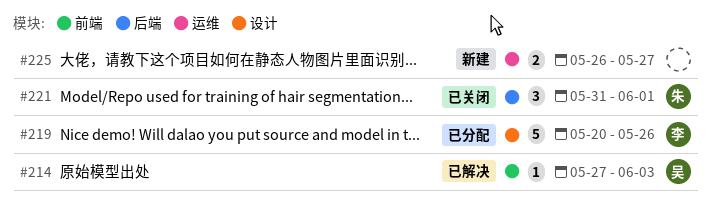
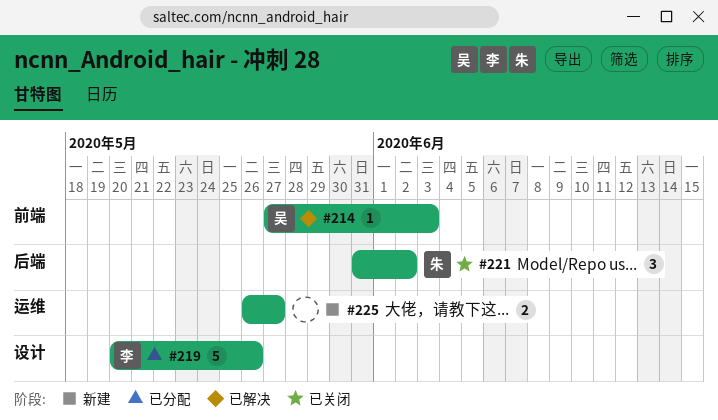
#221, due: Jun 1 -> Jun 2

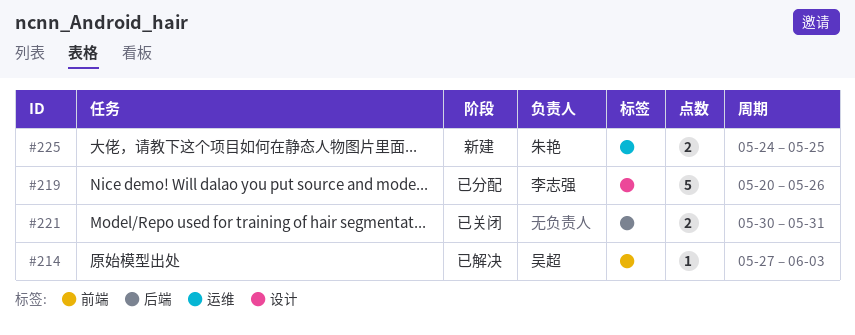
#221, owner: 朱艳 -> none
#221, estimate: 3 -> 2
#221, start: May 31 -> May 30
#221, due: Jun 2 -> May 31
#225, owner: none -> 朱艳
#225, start: May 26 -> May 24
#225, due: May 27 -> May 25

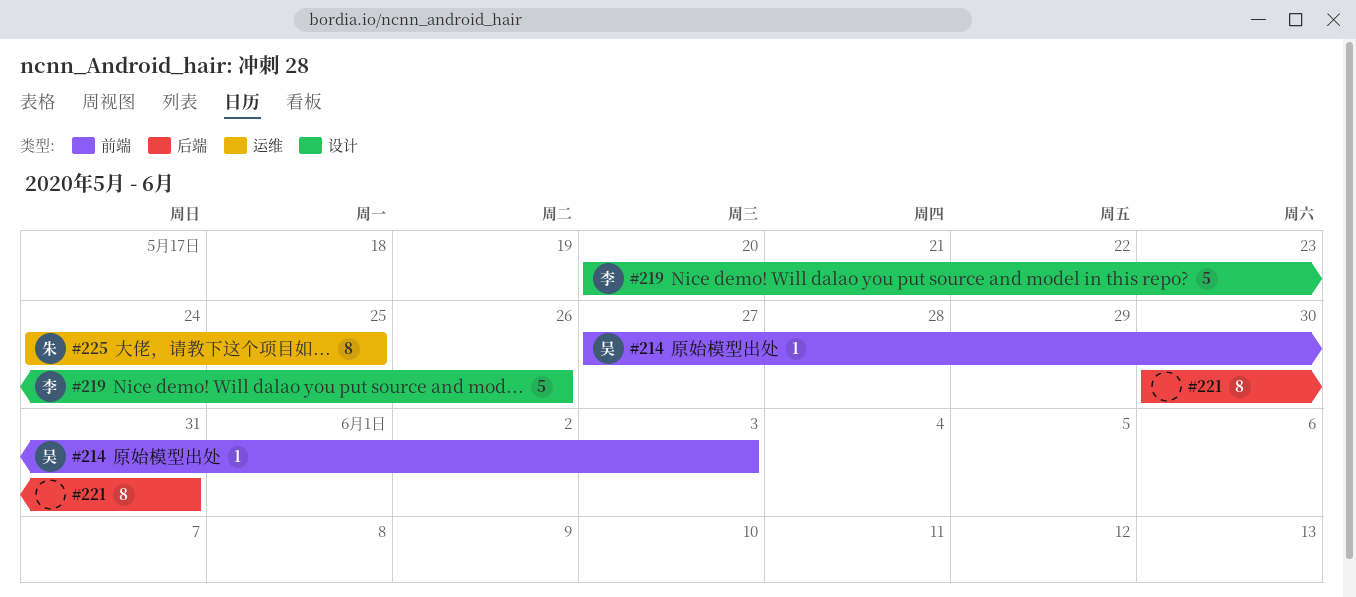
#221, estimate: 2 -> 8
#225, estimate: 2 -> 8

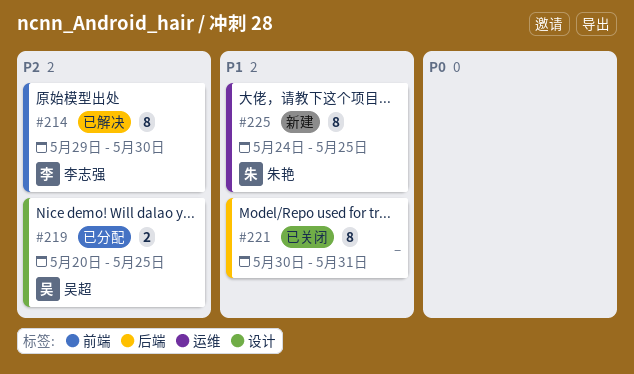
#214, owner: 吴超 -> 李志强
#214, estimate: 1 -> 8
#214, start: May 27 -> May 29
#214, due: Jun 3 -> May 30
#219, owner: 李志强 -> 吴超
#219, estimate: 5 -> 2
#219, due: May 26 -> May 25

